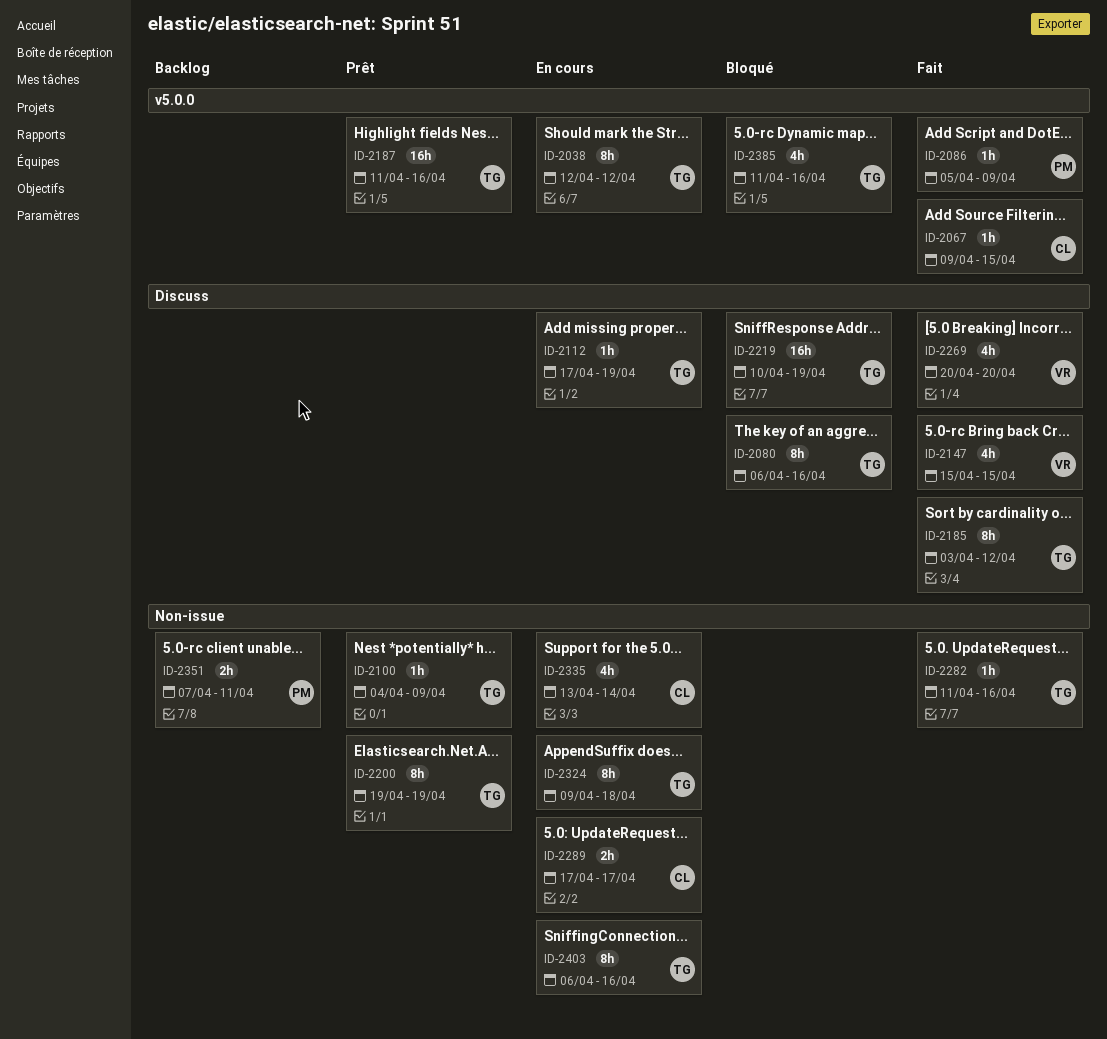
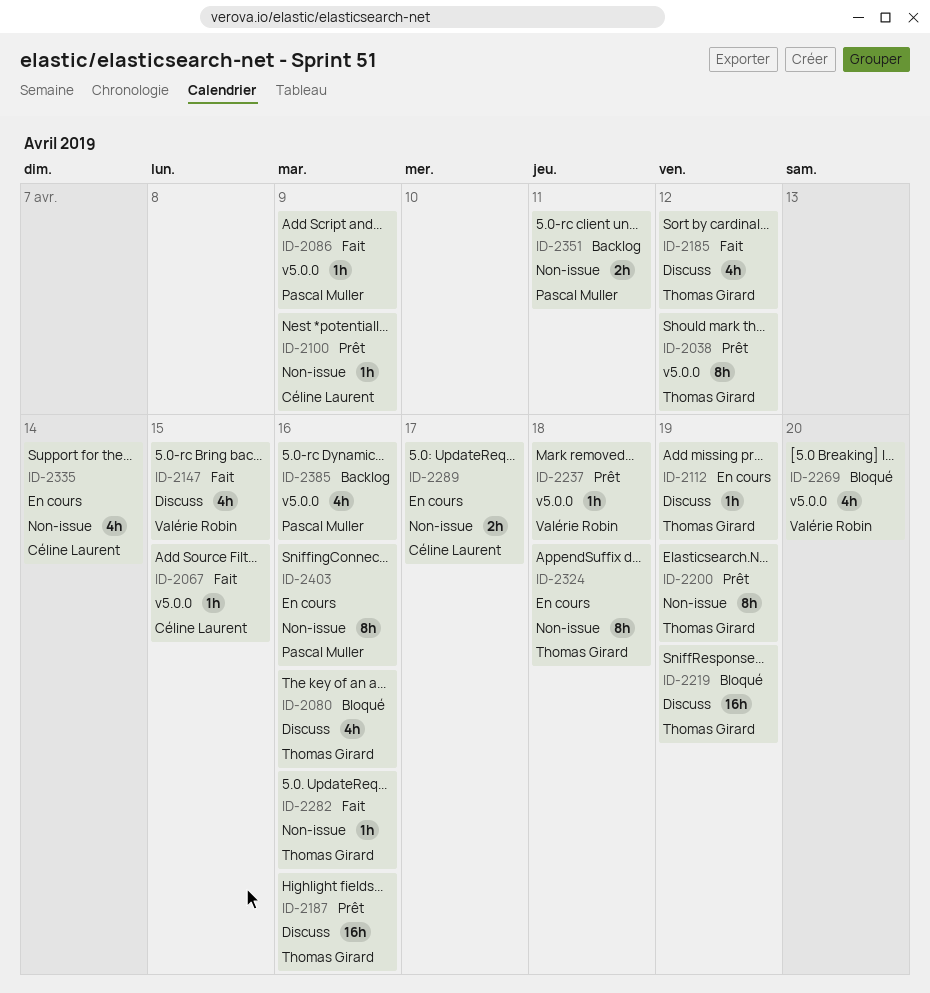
ID-2038, status: En cours -> Prêt
ID-2080, estimate: 8h -> 4h
ID-2100, owner: Thomas Girard -> Céline Laurent
ID-2185, estimate: 8h -> 4h
ID-2187, label: v5.0.0 -> Discuss
ID-2237: none -> present
ID-2269, status: Fait -> Bloqué
ID-2269, label: Discuss -> v5.0.0
ID-2385, status: Bloqué -> Backlog
ID-2385, owner: Thomas Girard -> Pascal Muller
ID-2403, owner: Thomas Girard -> Pascal Muller

